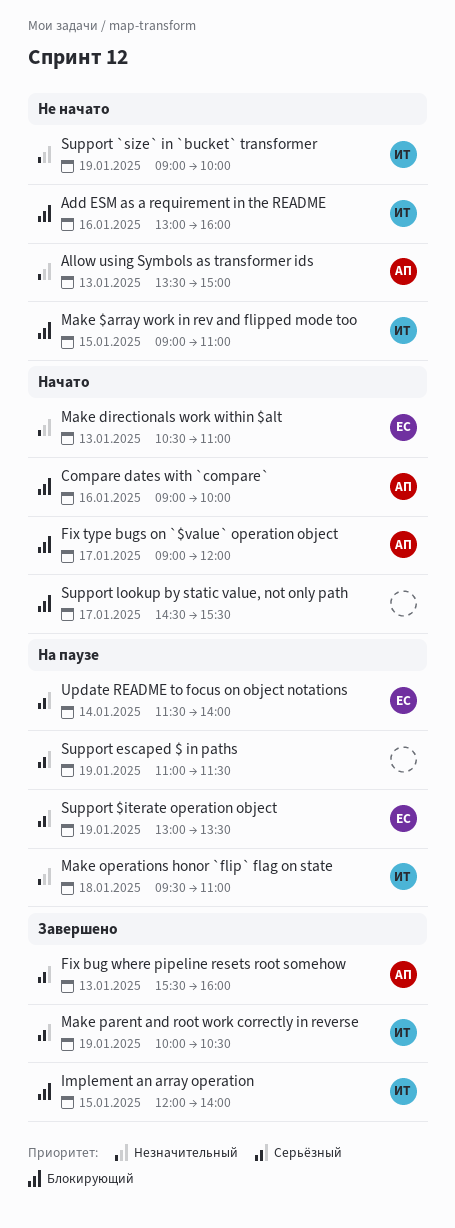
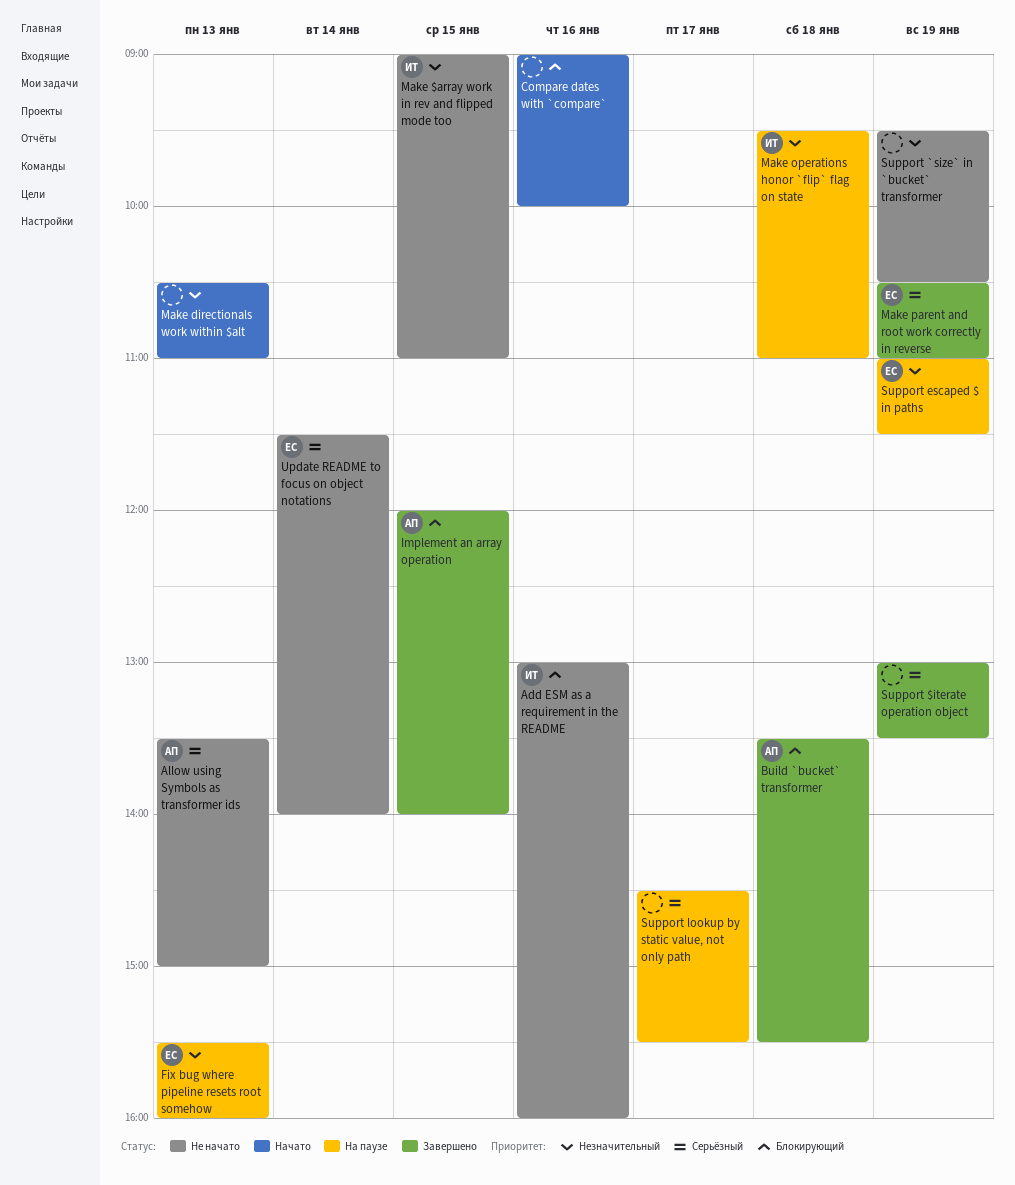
Allow using Symbols as transformer ids, priority: Незначительный -> Серьёзный
Build `bucket` transformer: none -> present
Compare dates with `compare`, owner: АП -> none
Fix bug where pipeline resets root somehow, status: Завершено -> На паузе
Fix bug where pipeline resets root somehow, owner: АП -> ЕС
Fix bug where pipeline resets root somehow, priority: Серьёзный -> Незначительный
Fix type bugs on `$value` operation object: present -> none
Implement an array operation, owner: ИТ -> АП
Make $array work in rev and flipped mode too, priority: Блокирующий -> Незначительный
Make directionals work within $alt, owner: ЕС -> none
Make parent and root work correctly in reverse, owner: ИТ -> ЕС
Make parent and root work correctly in reverse, begins: 10:00 -> 10:30
Make parent and root work correctly in reverse, ends: 10:30 -> 11:00
Support $iterate operation object, status: На паузе -> Завершено
Support $iterate operation object, owner: ЕС -> none
Support `size` in `bucket` transformer, owner: ИТ -> none
Support `size` in `bucket` transformer, begins: 09:00 -> 09:30
Support `size` in `bucket` transformer, ends: 10:00 -> 10:30
Support escaped $ in paths, owner: none -> ЕС
Support escaped $ in paths, priority: Серьёзный -> Незначительный
Support lookup by static value, not only path, status: Начато -> На паузе
Support lookup by static value, not only path, priority: Блокирующий -> Серьёзный
Update README to focus on object notations, status: На паузе -> Не начато

